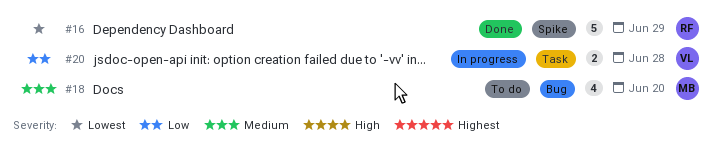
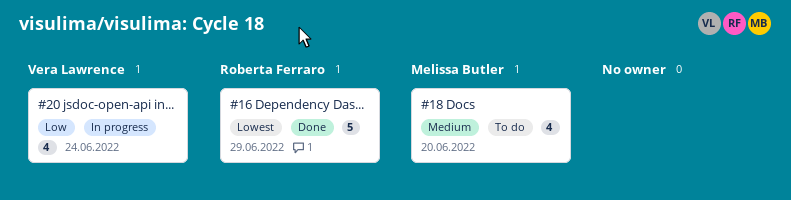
#20, estimate: 2 -> 4
#20, due: Jun 28 -> Jun 24

